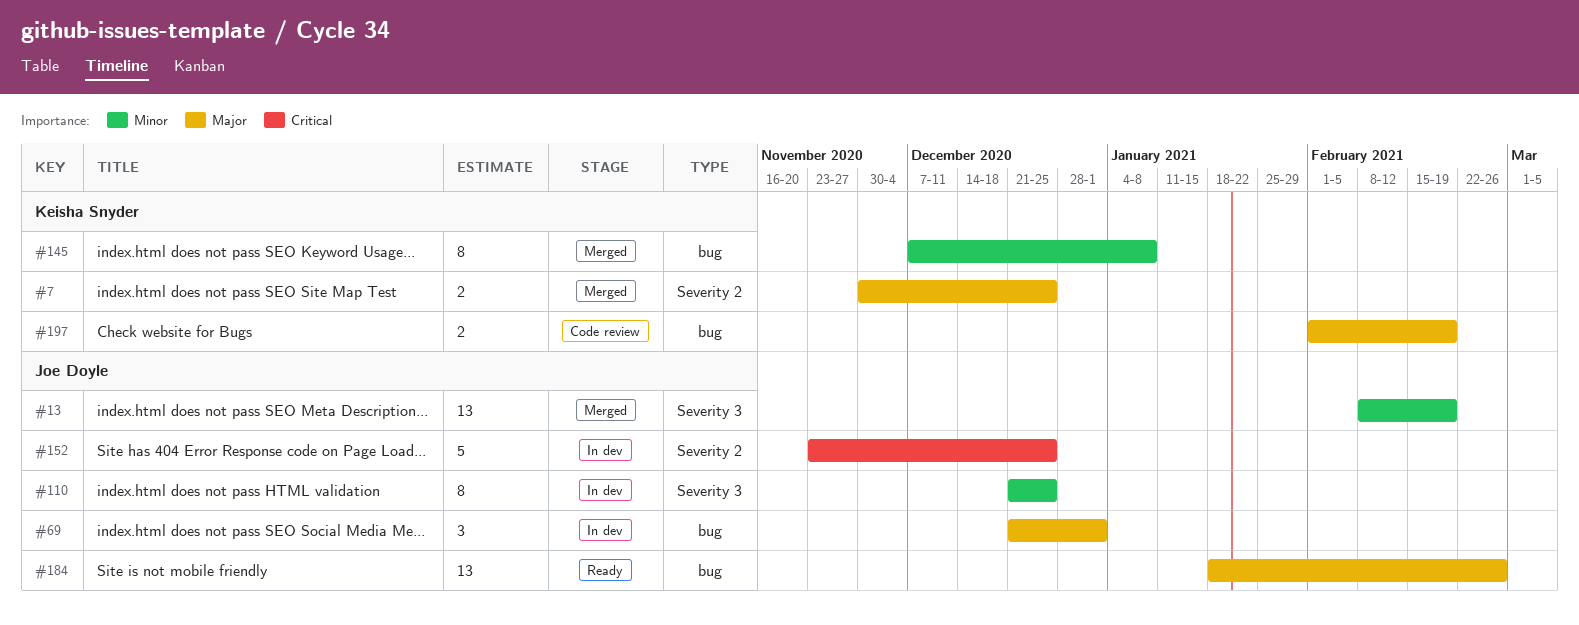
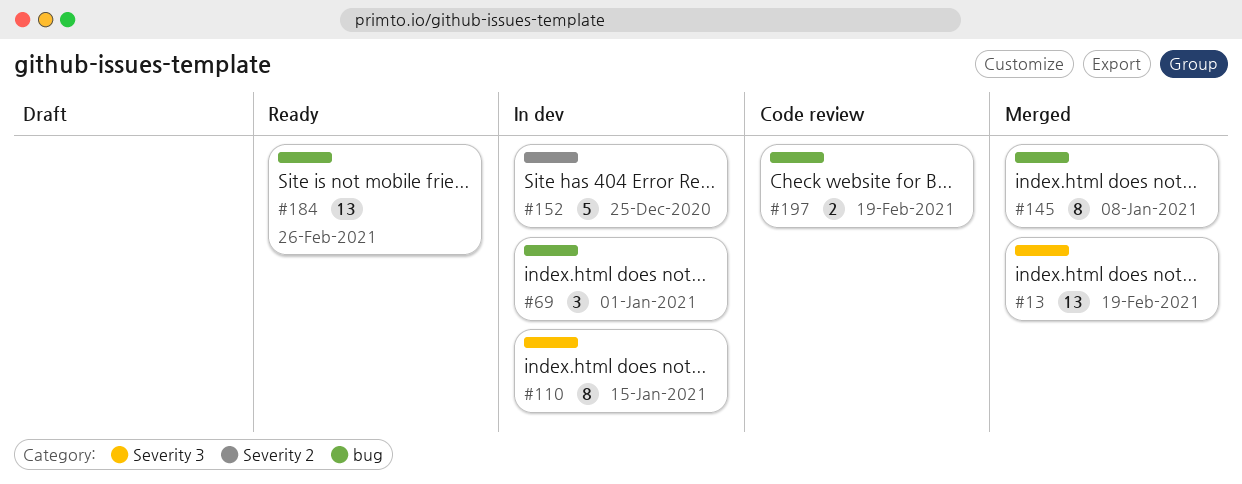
#7: present -> none
#110, due: Dec 25 -> Jan 15

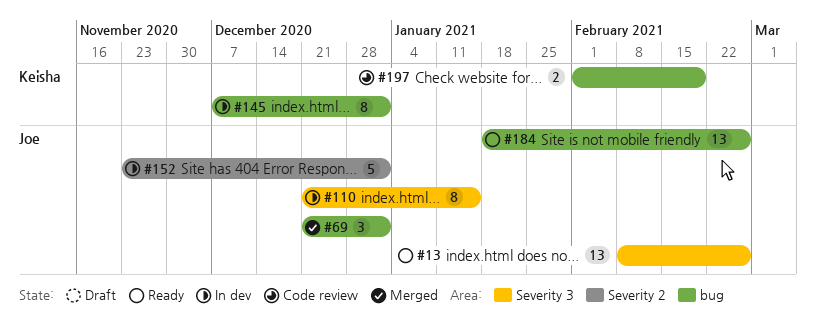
#13, status: Merged -> Ready
#13, due: Feb 19 -> Feb 26
#69, status: In dev -> Merged
#145, status: Merged -> In dev
#145, due: Jan 8 -> Jan 1
#152, due: Dec 25 -> Jan 1

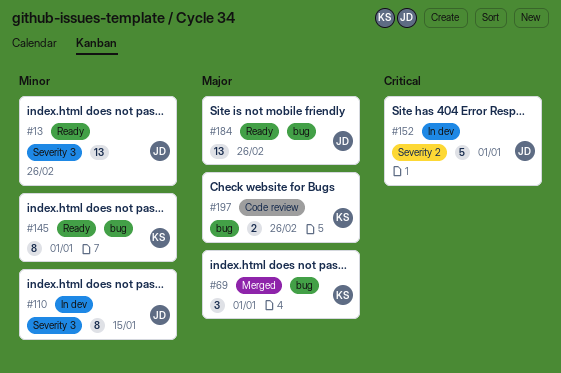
#69, owner: Joe -> Keisha
#145, status: In dev -> Ready
#197, due: Feb 19 -> Feb 26

